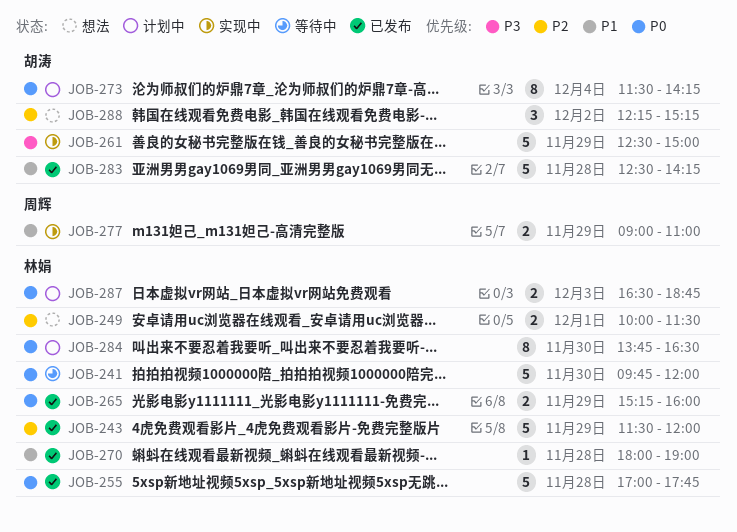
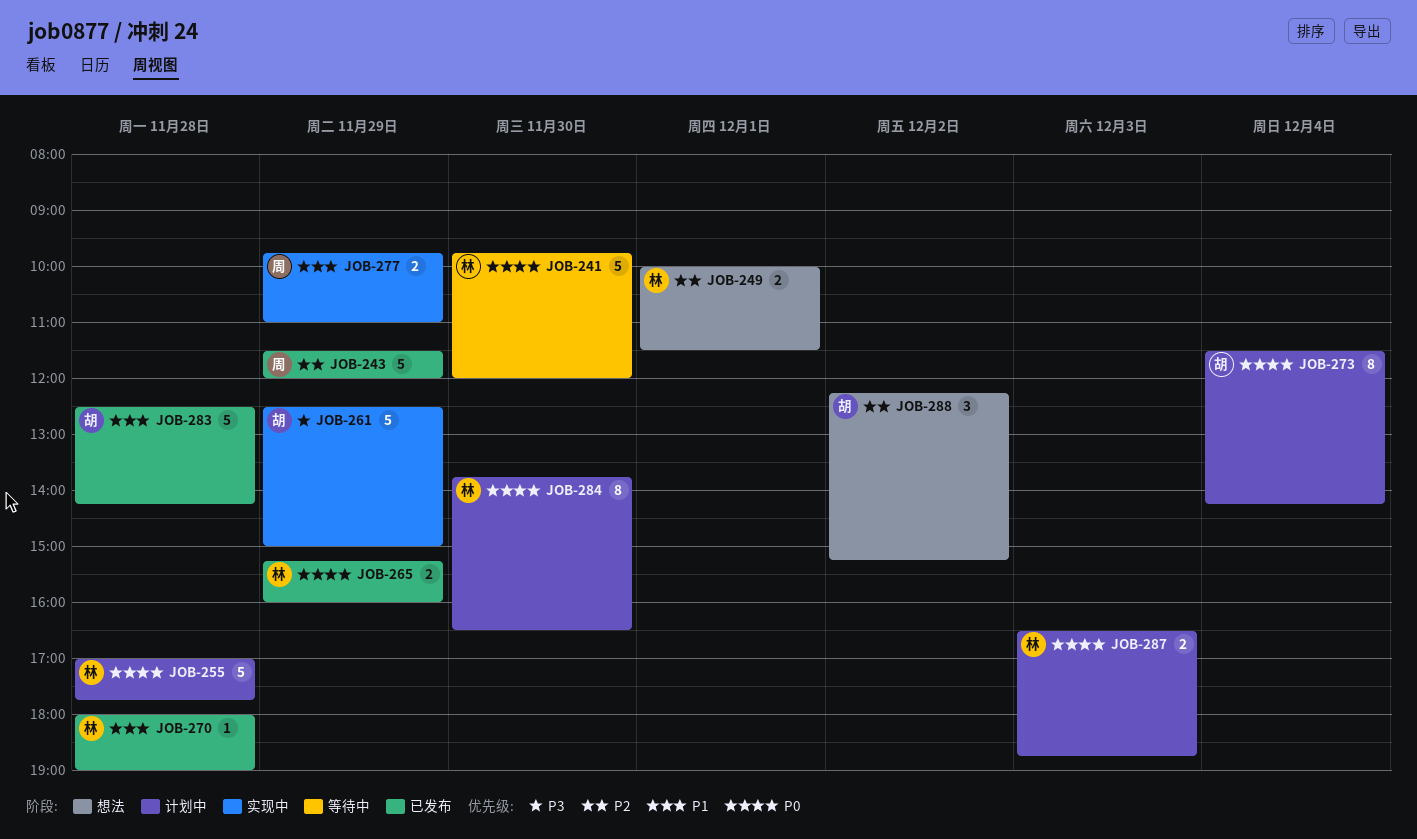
JOB-243, owner: 林娟 -> 周辉
JOB-255, status: 已发布 -> 计划中
JOB-277, begins: 09:00 -> 09:45

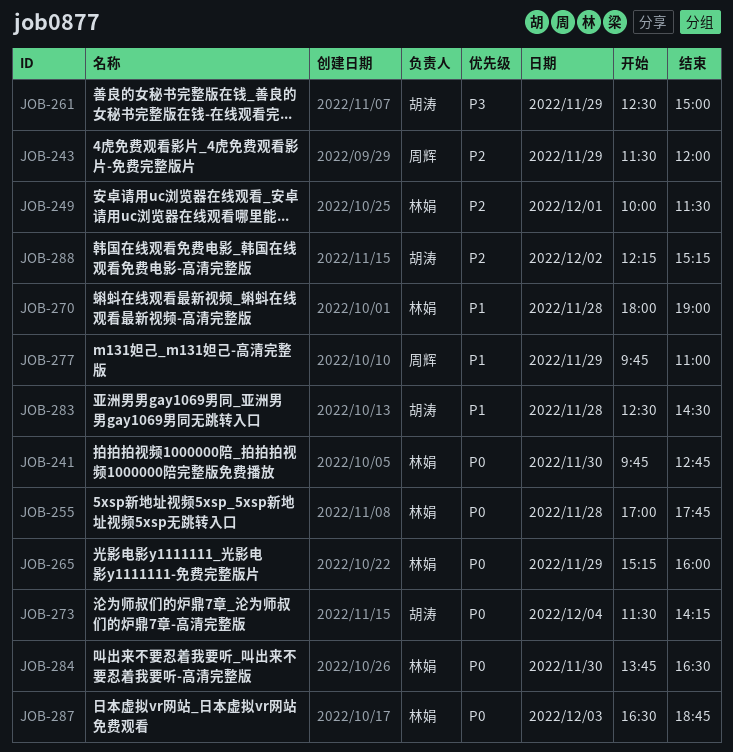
JOB-241, ends: 12:00 -> 12:45
JOB-283, ends: 14:15 -> 14:30

